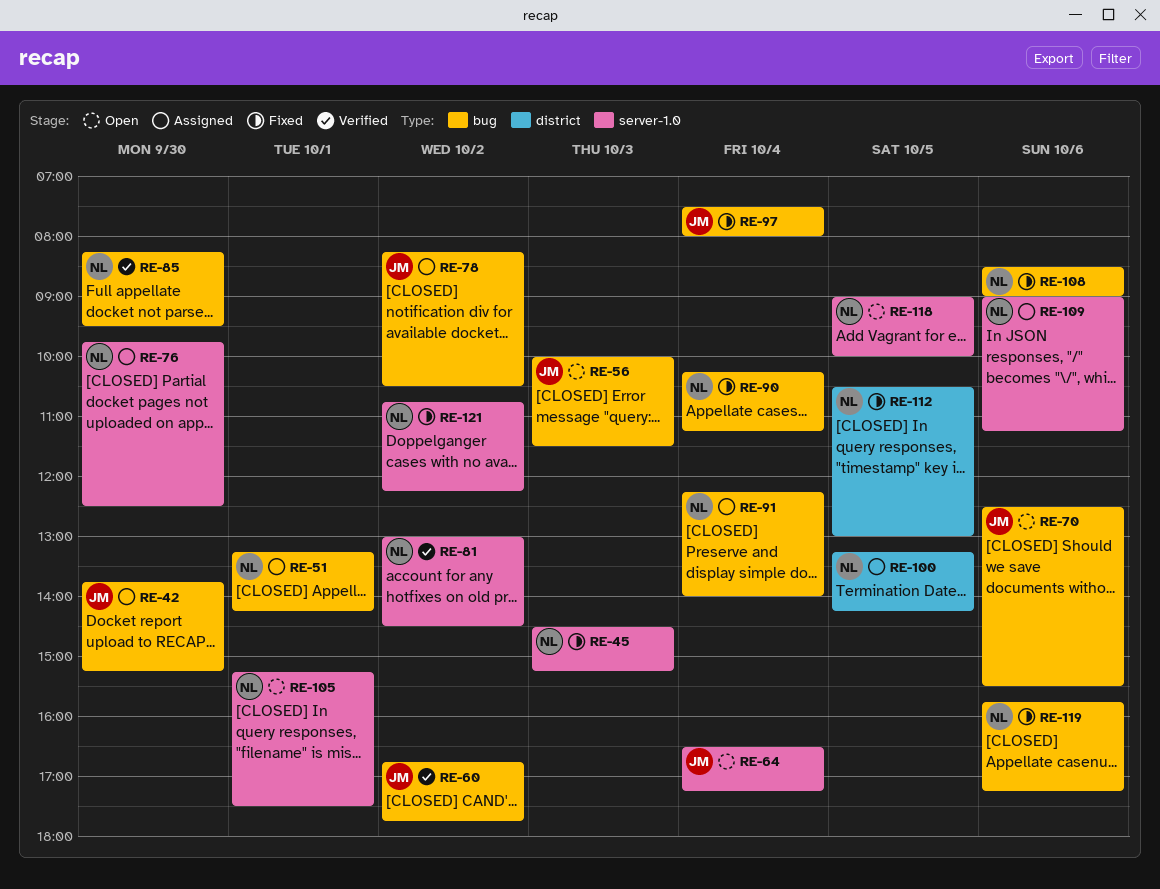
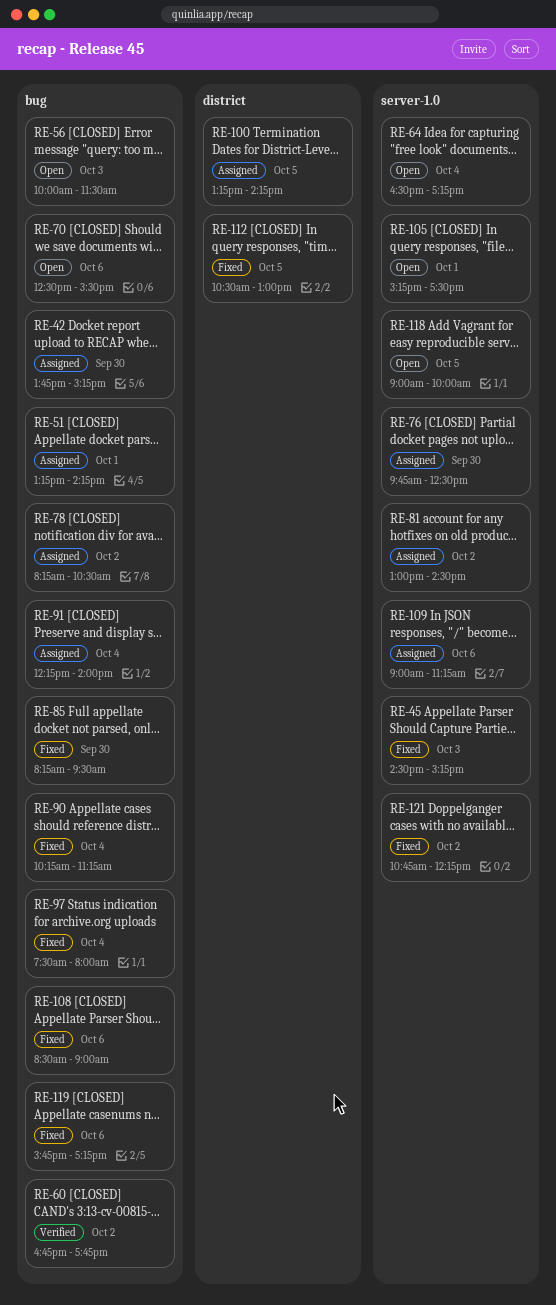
RE-81, status: Verified -> Assigned
RE-85, status: Verified -> Fixed

